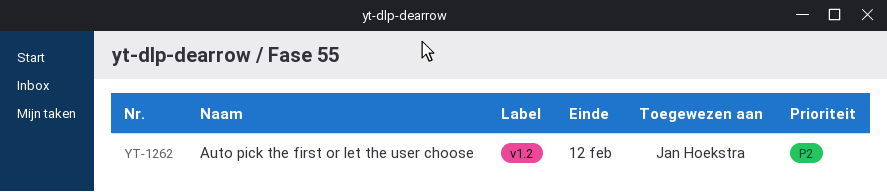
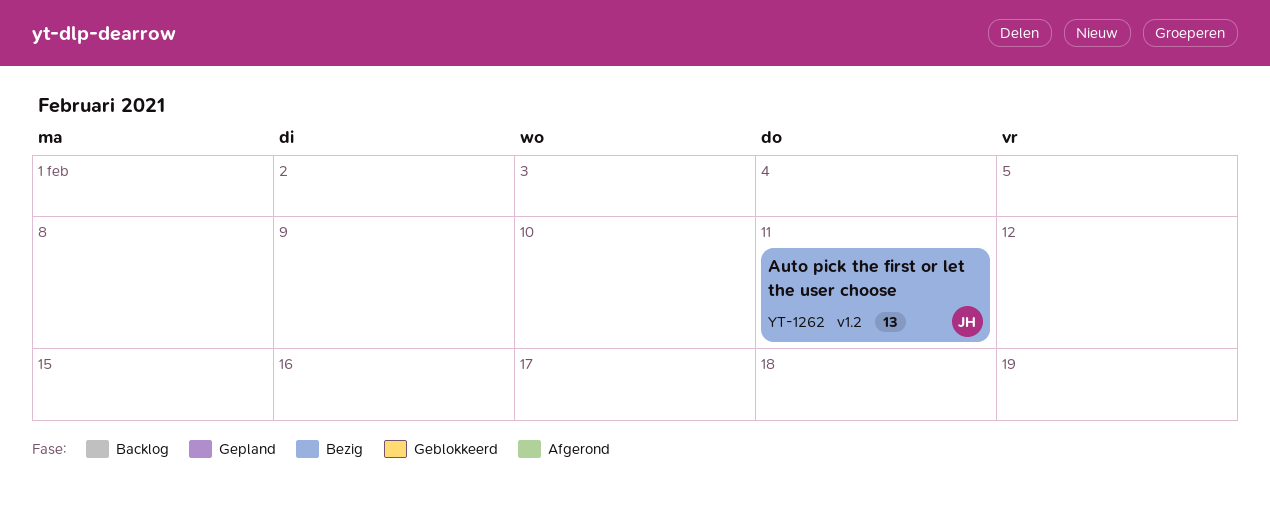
YT-1262, due: Feb 12 -> Feb 11

